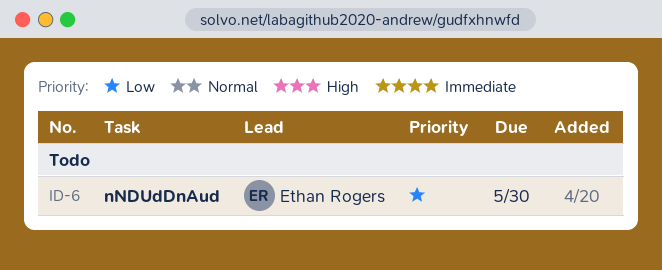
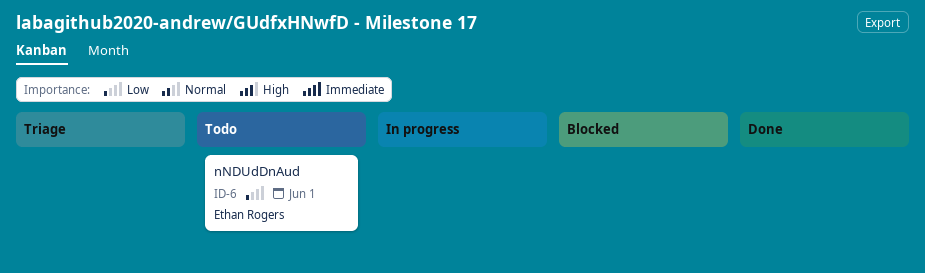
ID-6, due: May 30 -> Jun 1

